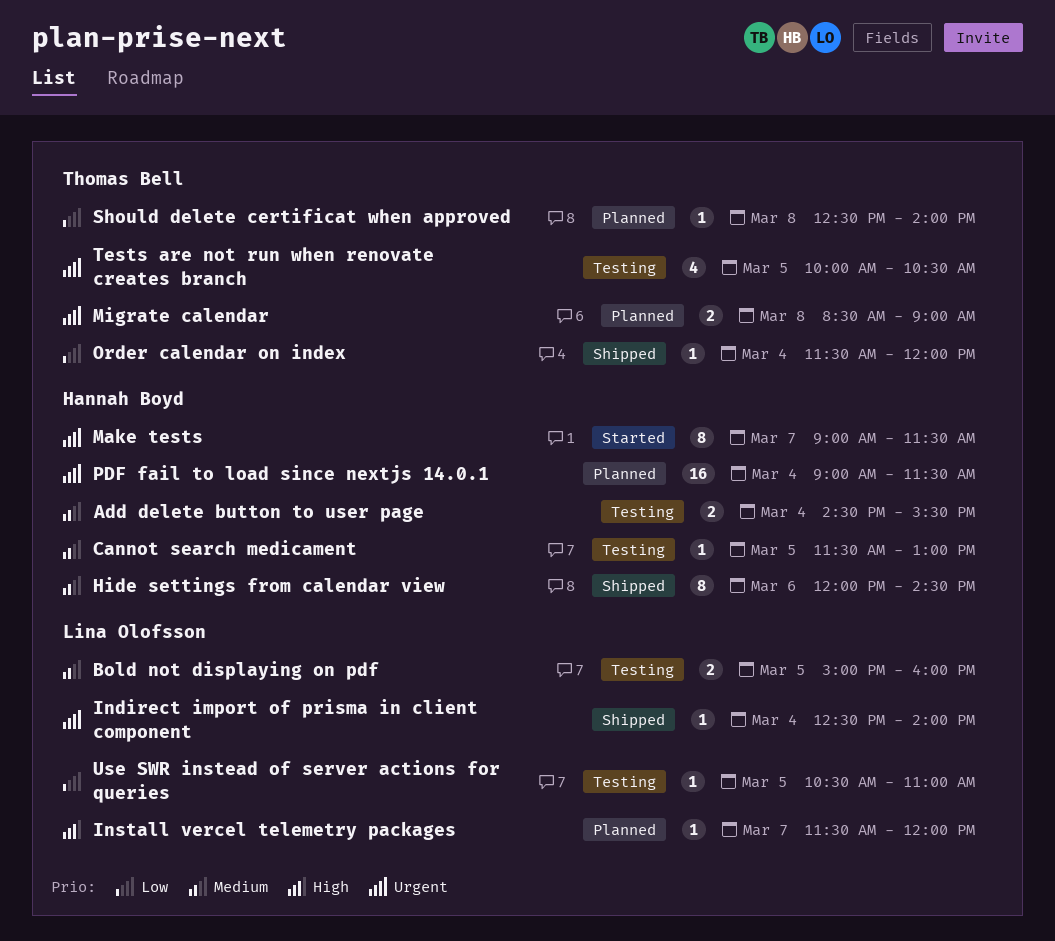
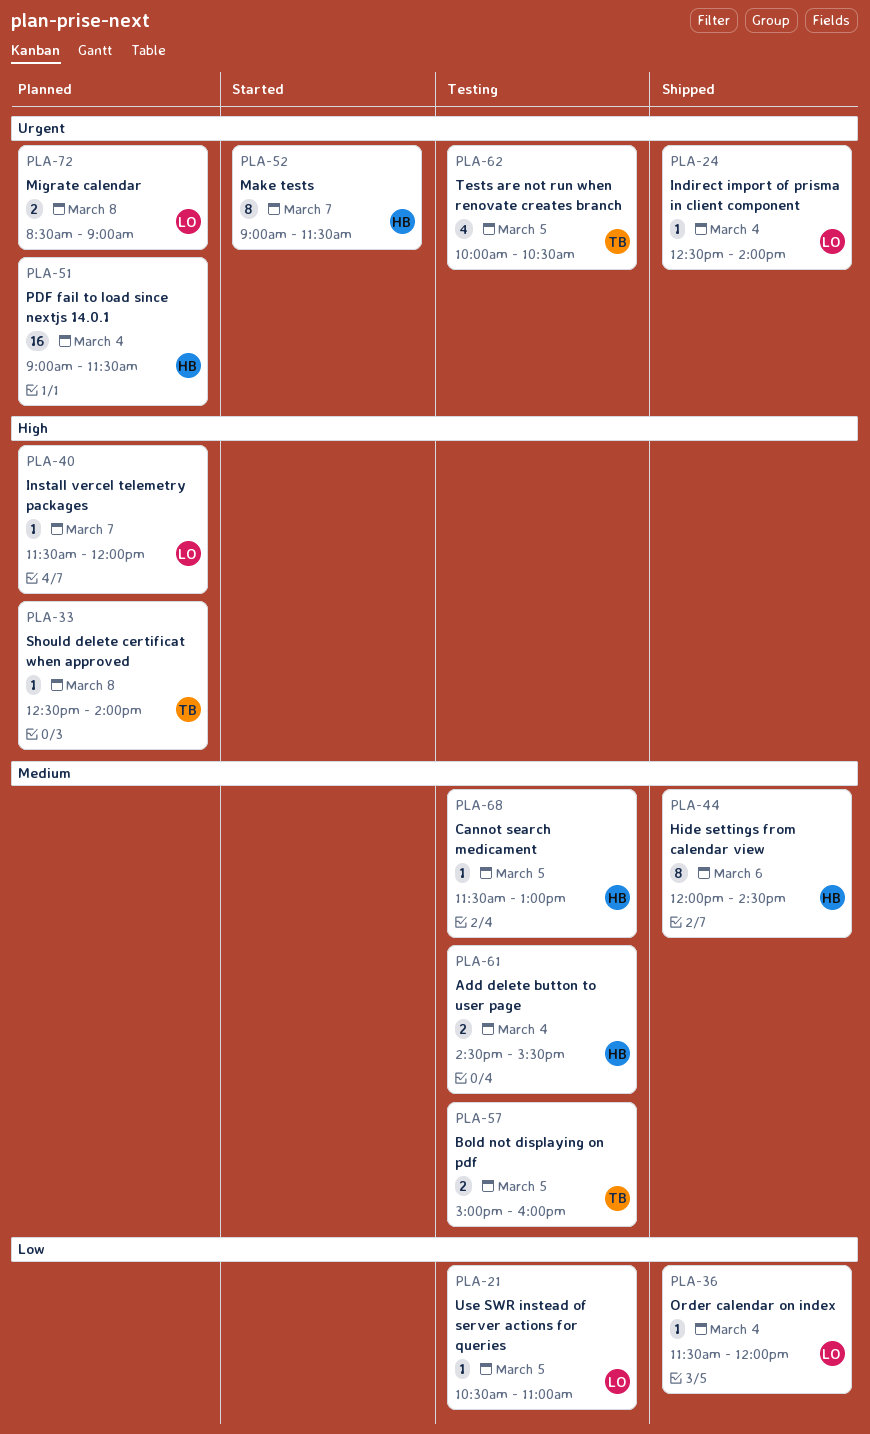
Bold not displaying on pdf, owner: Lina Olofsson -> Thomas Bell
Migrate calendar, owner: Thomas Bell -> Lina Olofsson
Order calendar on index, owner: Thomas Bell -> Lina Olofsson
Should delete certificat when approved, priority: Low -> High

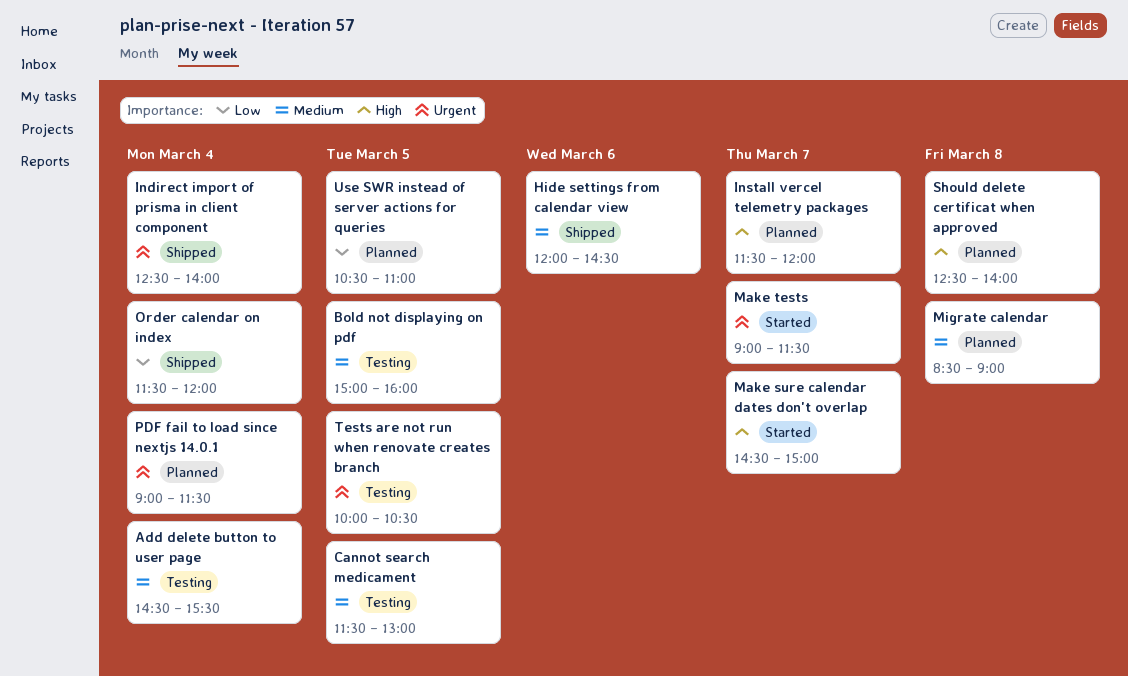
Make sure calendar dates don't overlap: none -> present
Migrate calendar, priority: Urgent -> Medium
Use SWR instead of server actions for queries, status: Testing -> Planned

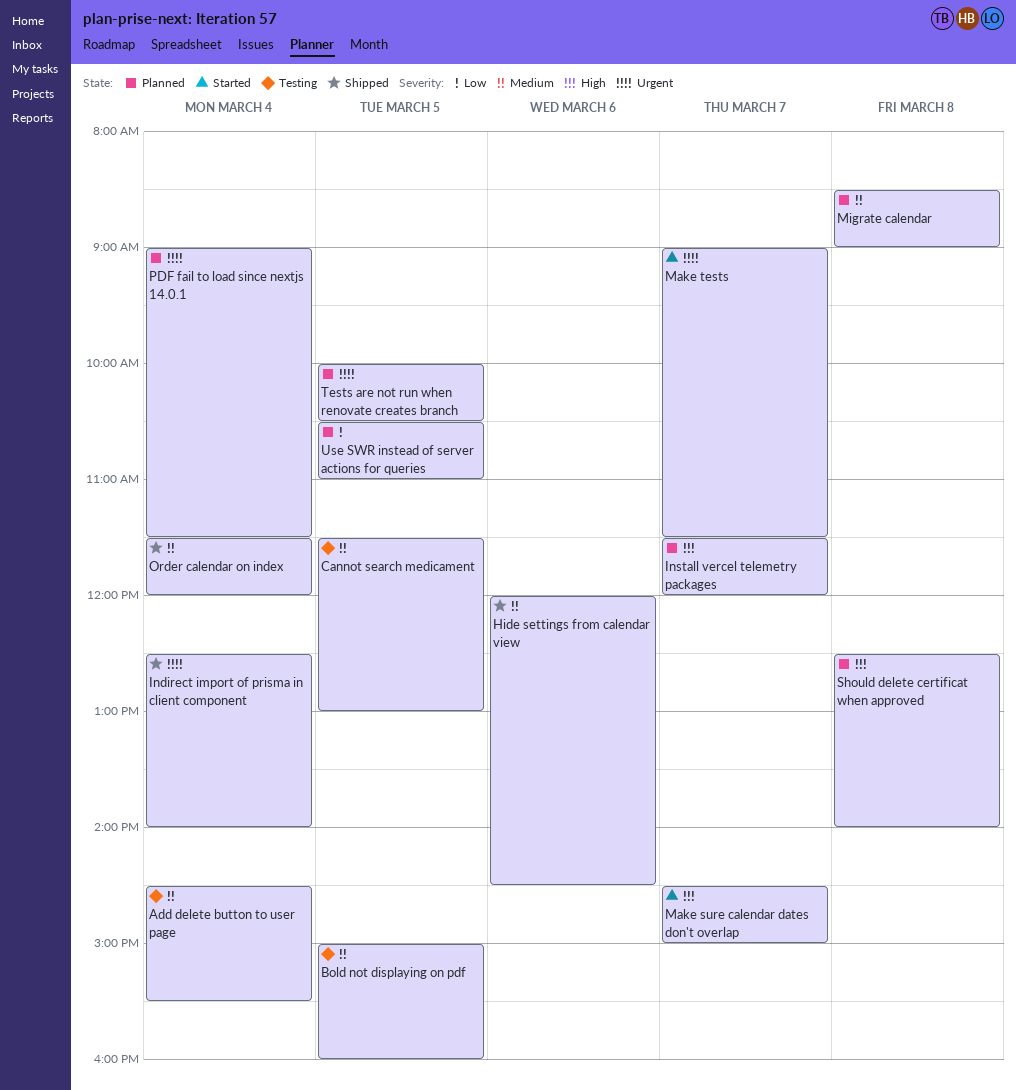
Order calendar on index, priority: Low -> Medium
Tests are not run when renovate creates branch, status: Testing -> Planned

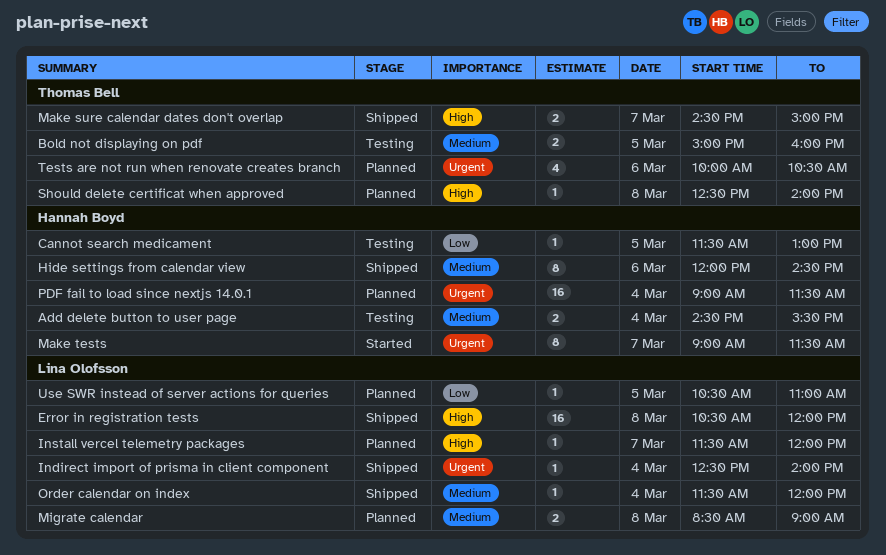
Cannot search medicament, priority: Medium -> Low
Error in registration tests: none -> present
Make sure calendar dates don't overlap, status: Started -> Shipped
Tests are not run when renovate creates branch, day: Mar 5 -> Mar 6

